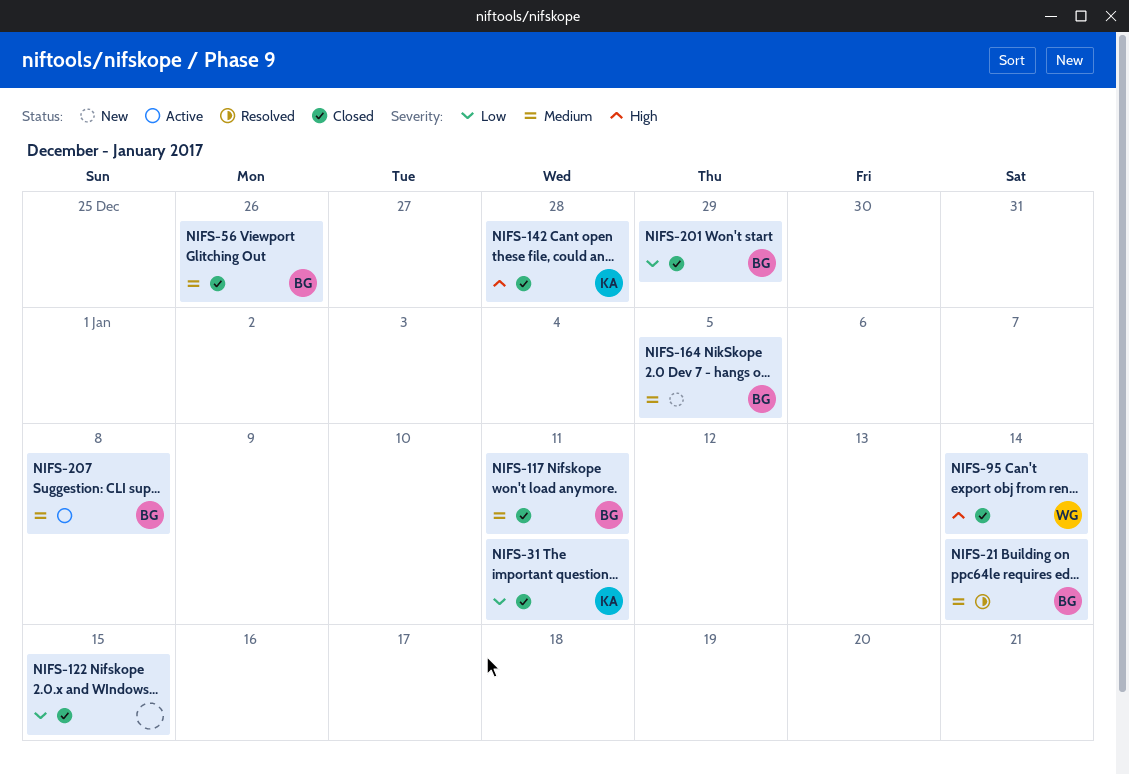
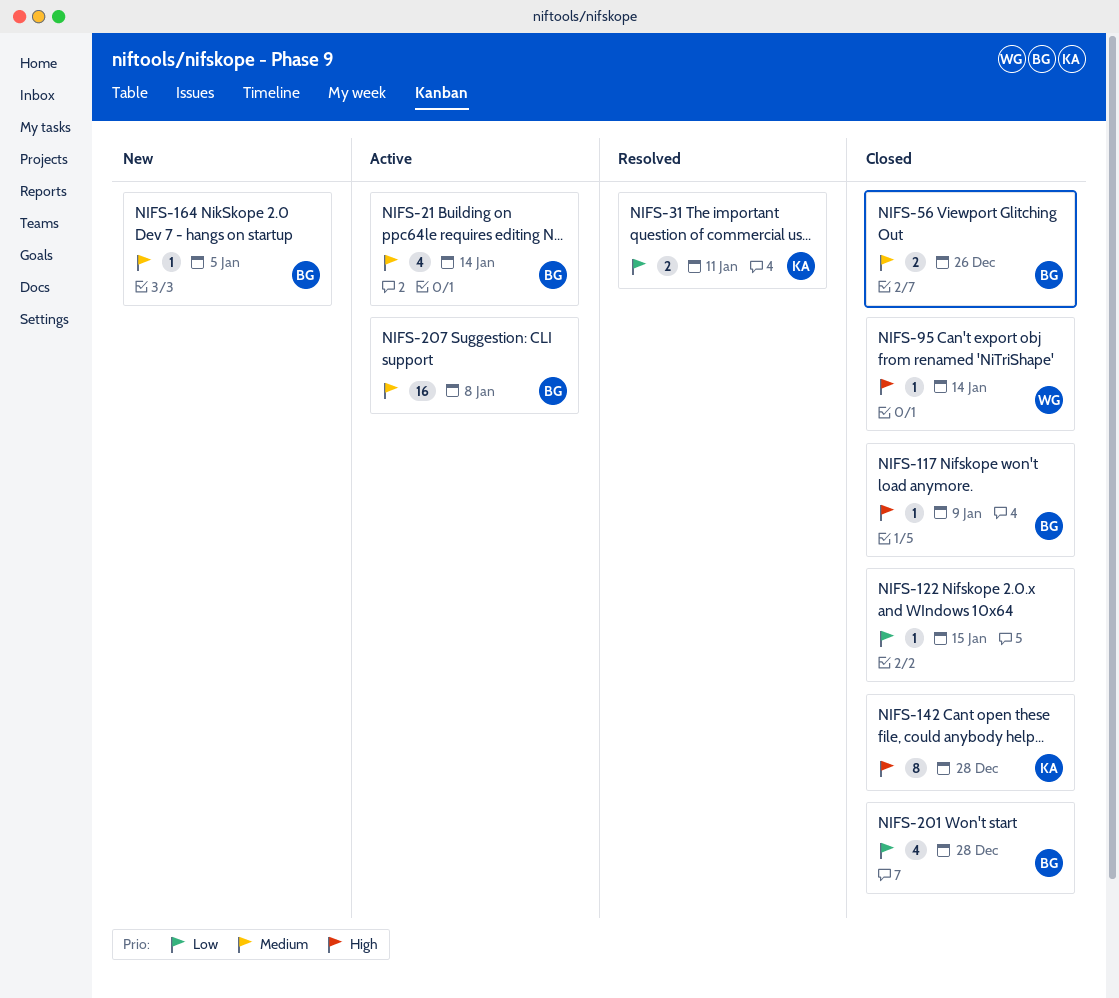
NIFS-21, status: Resolved -> Active
NIFS-31, status: Closed -> Resolved
NIFS-117, priority: Medium -> High
NIFS-117, due: Jan 11 -> Jan 9
NIFS-201, due: Dec 29 -> Dec 28

